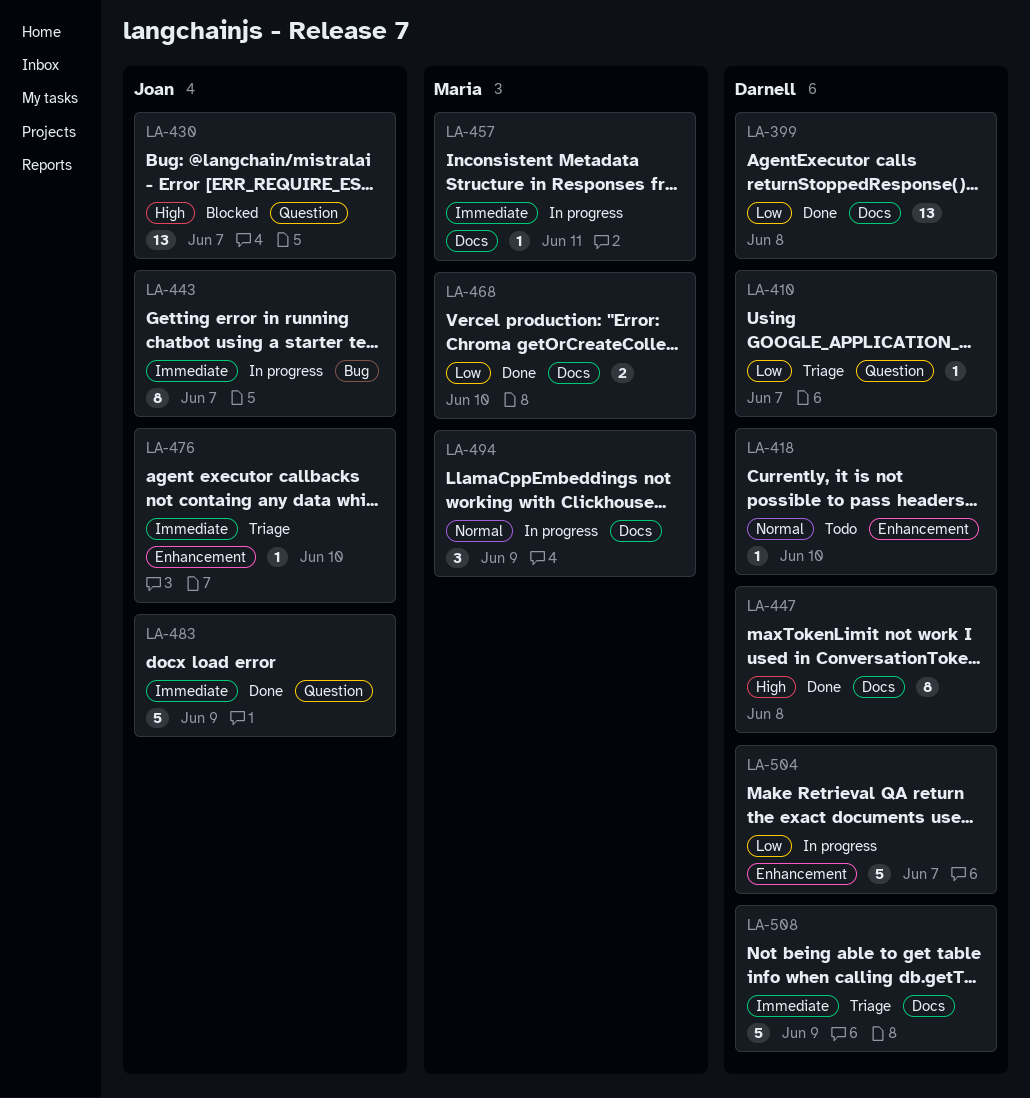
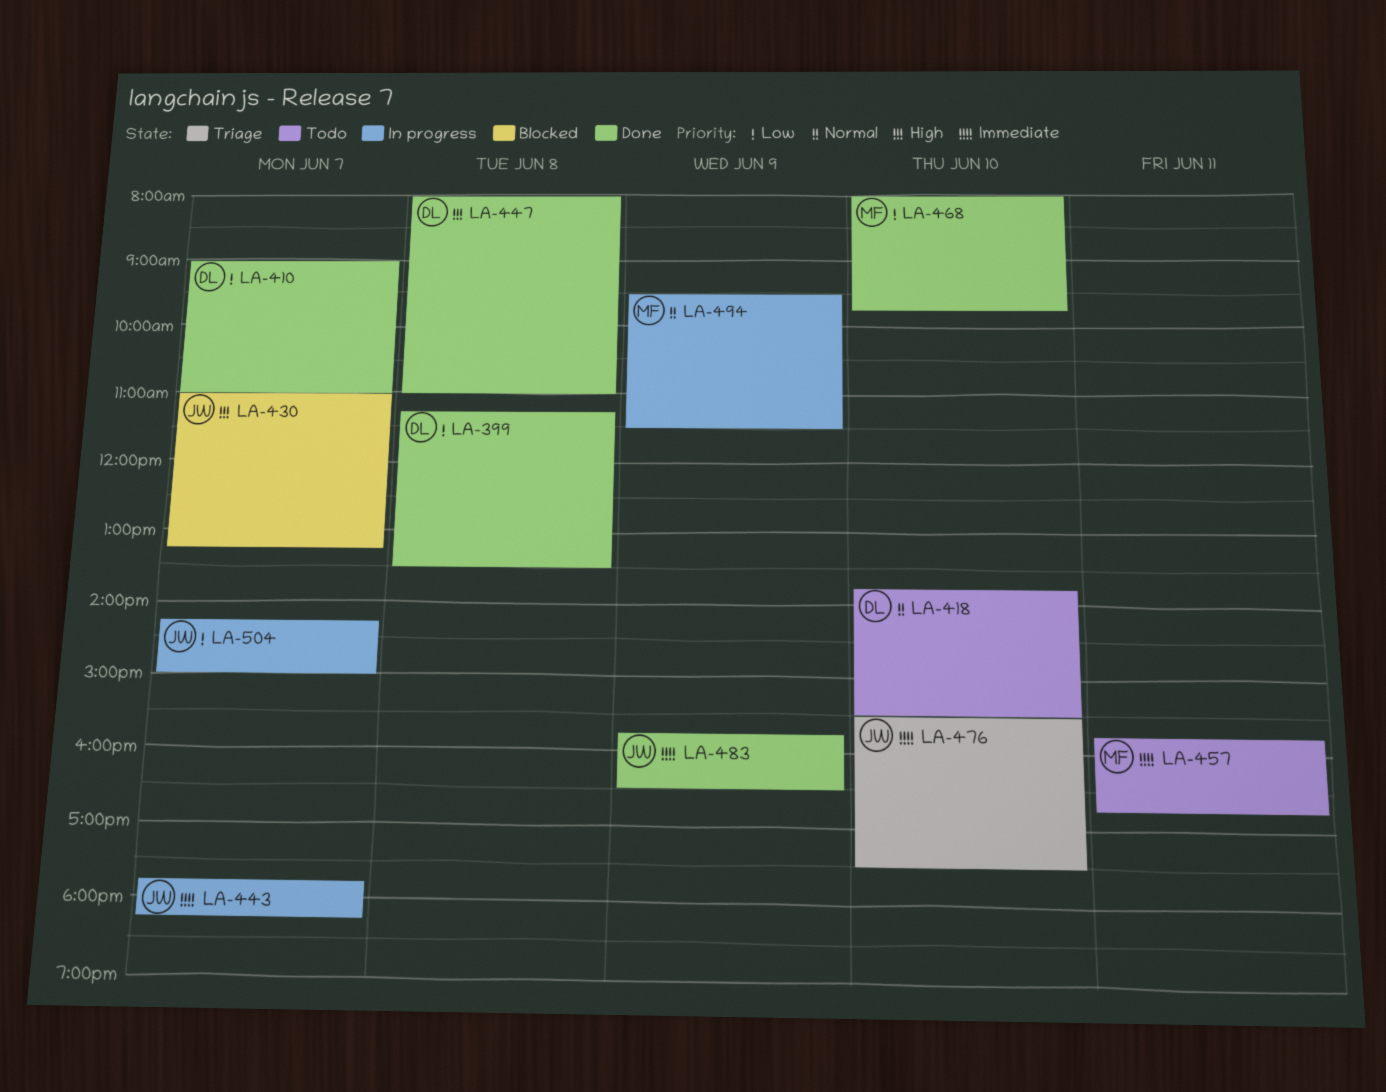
LA-410, status: Triage -> Done
LA-457, status: In progress -> Todo
LA-504, owner: Darnell -> Joan
LA-508: present -> none

